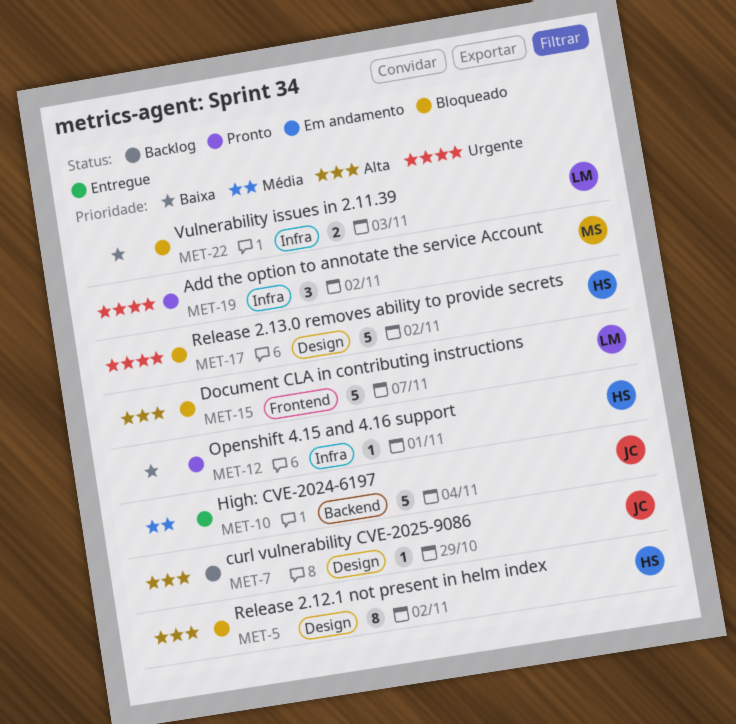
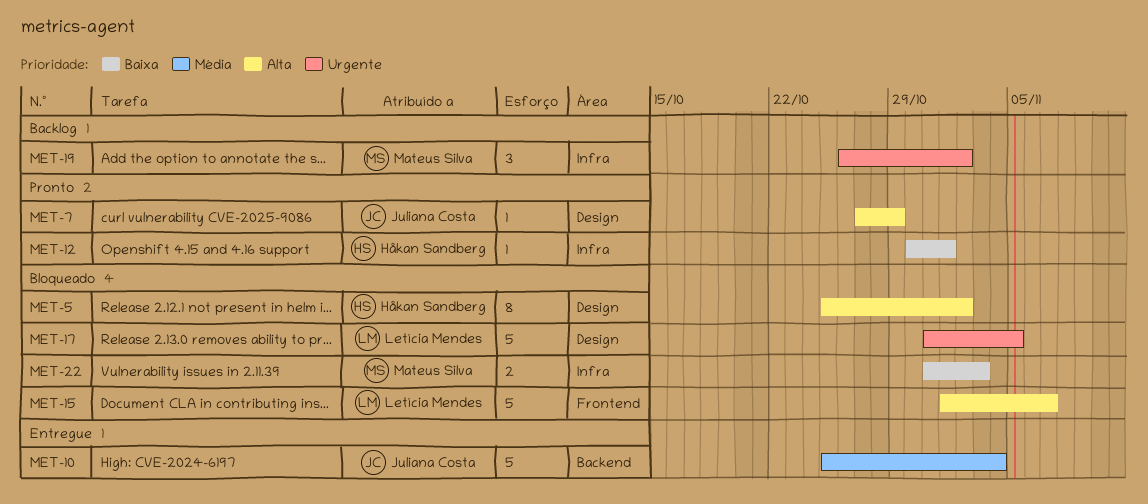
MET-7, status: Backlog -> Pronto
MET-17, owner: Håkan Sandberg -> Letícia Mendes
MET-17, due: Nov 2 -> Nov 5
MET-19, status: Pronto -> Backlog
MET-22, owner: Letícia Mendes -> Mateus Silva

